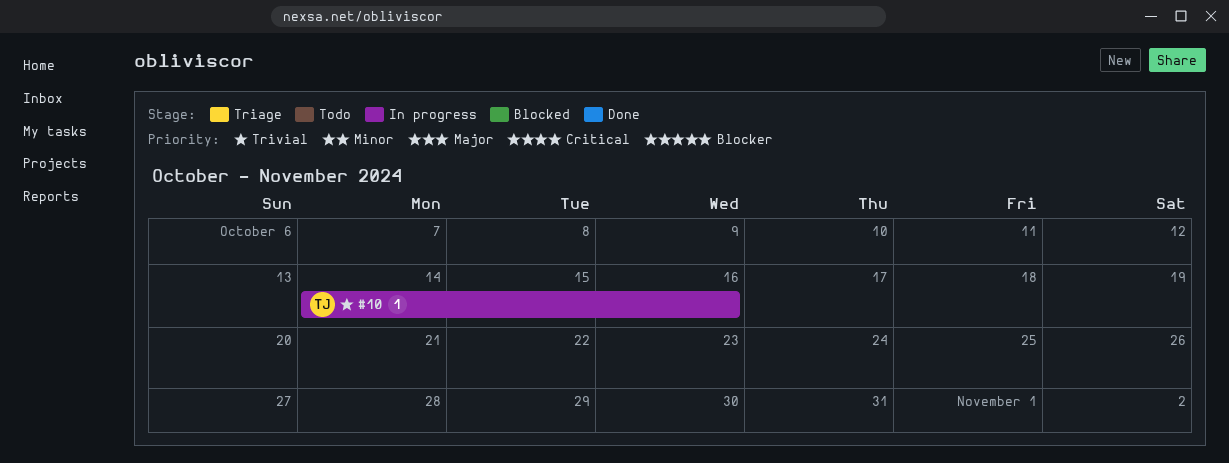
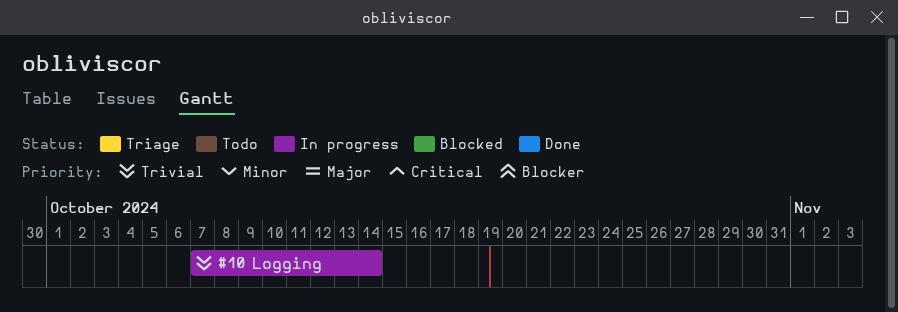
#10, start: Oct 14 -> Oct 7
#10, due: Oct 16 -> Oct 14

